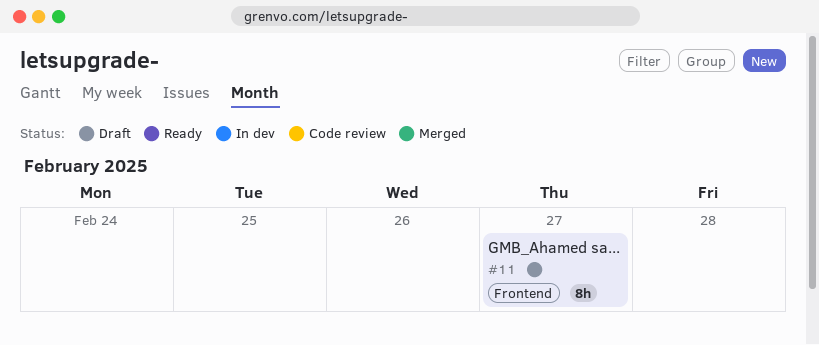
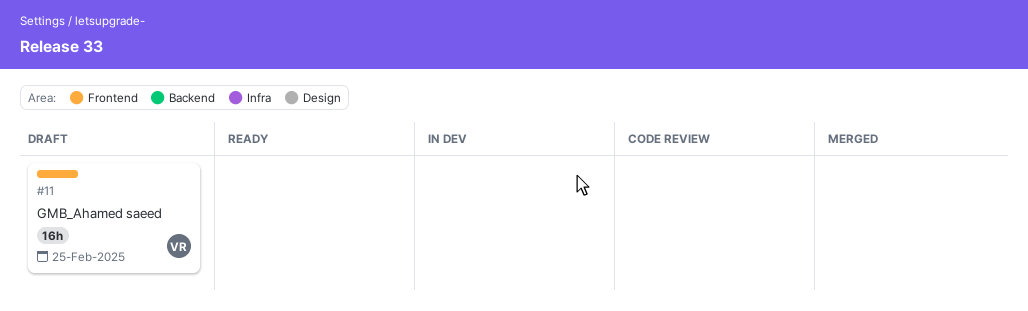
#11, estimate: 8h -> 16h
#11, due: Feb 27 -> Feb 25

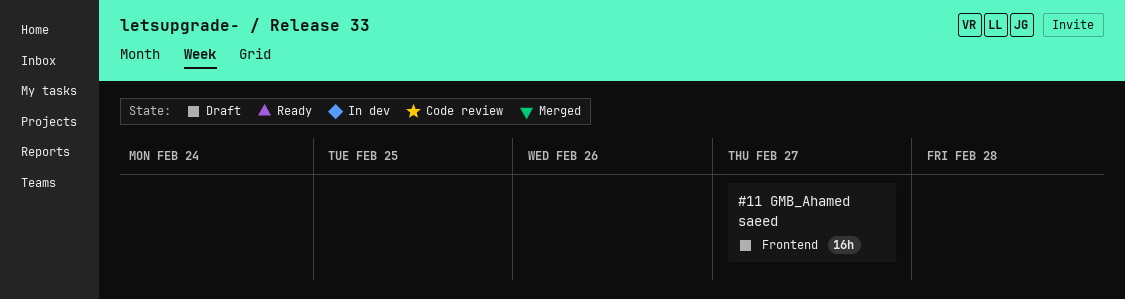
#11, due: Feb 25 -> Feb 27

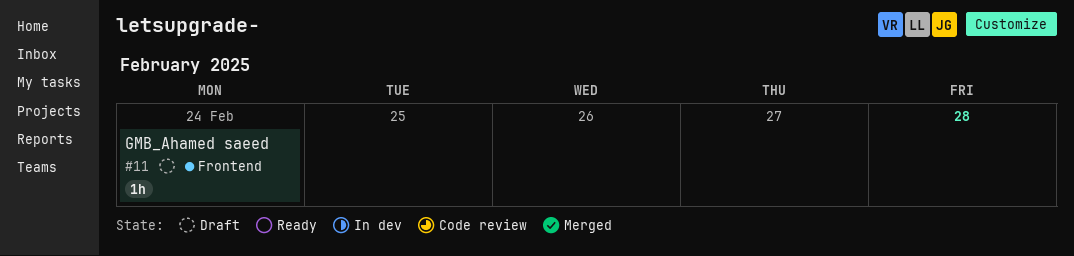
#11, estimate: 16h -> 1h
#11, due: Feb 27 -> Feb 24

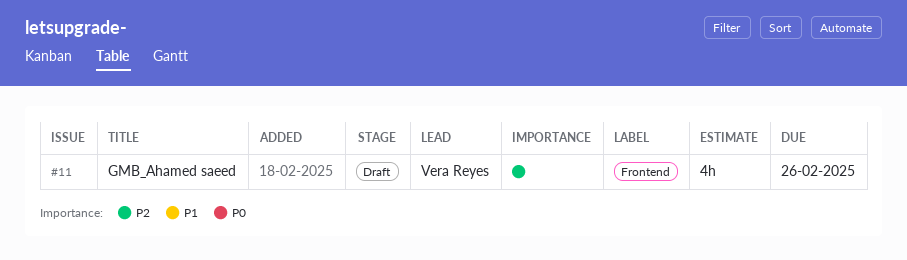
#11, estimate: 1h -> 4h
#11, due: Feb 24 -> Feb 26

